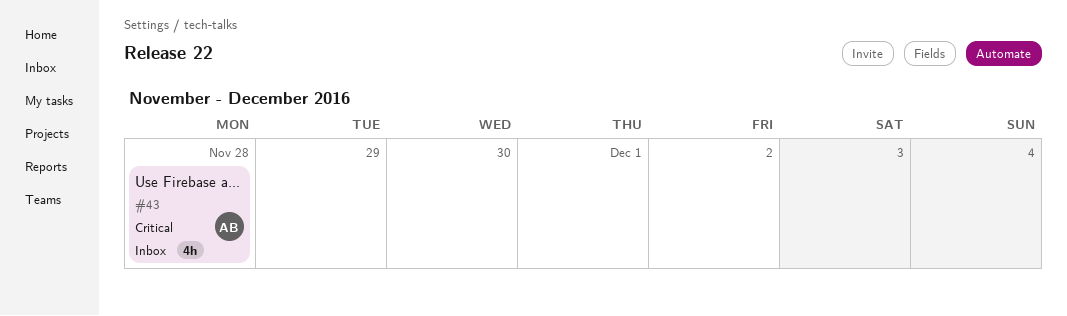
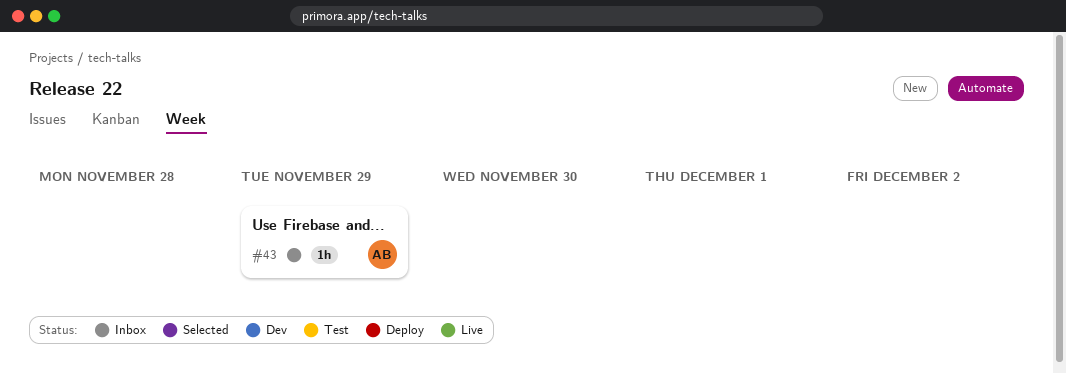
#43, estimate: 4h -> 1h
#43, due: Nov 28 -> Nov 29

